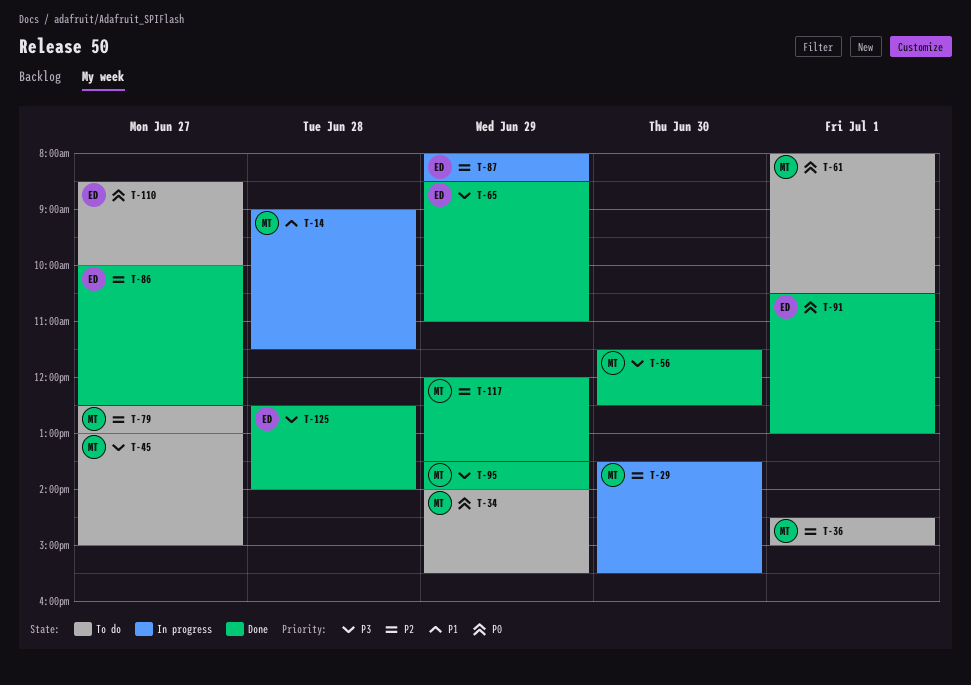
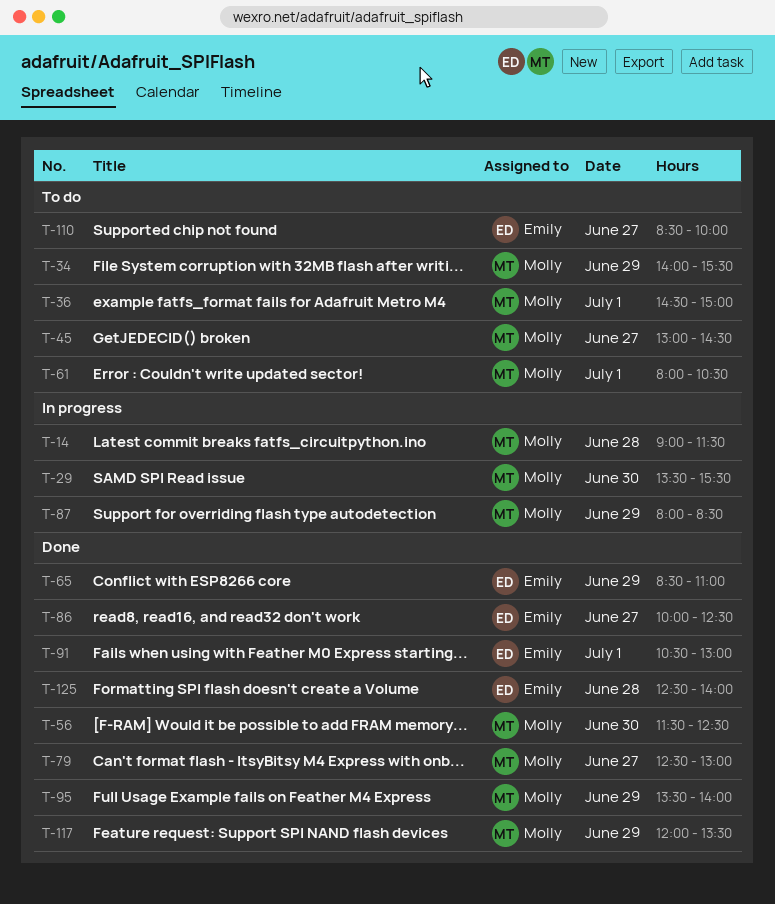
T-45, ends: 15:00 -> 14:30
T-79, status: To do -> Done
T-87, owner: Emily -> Molly

